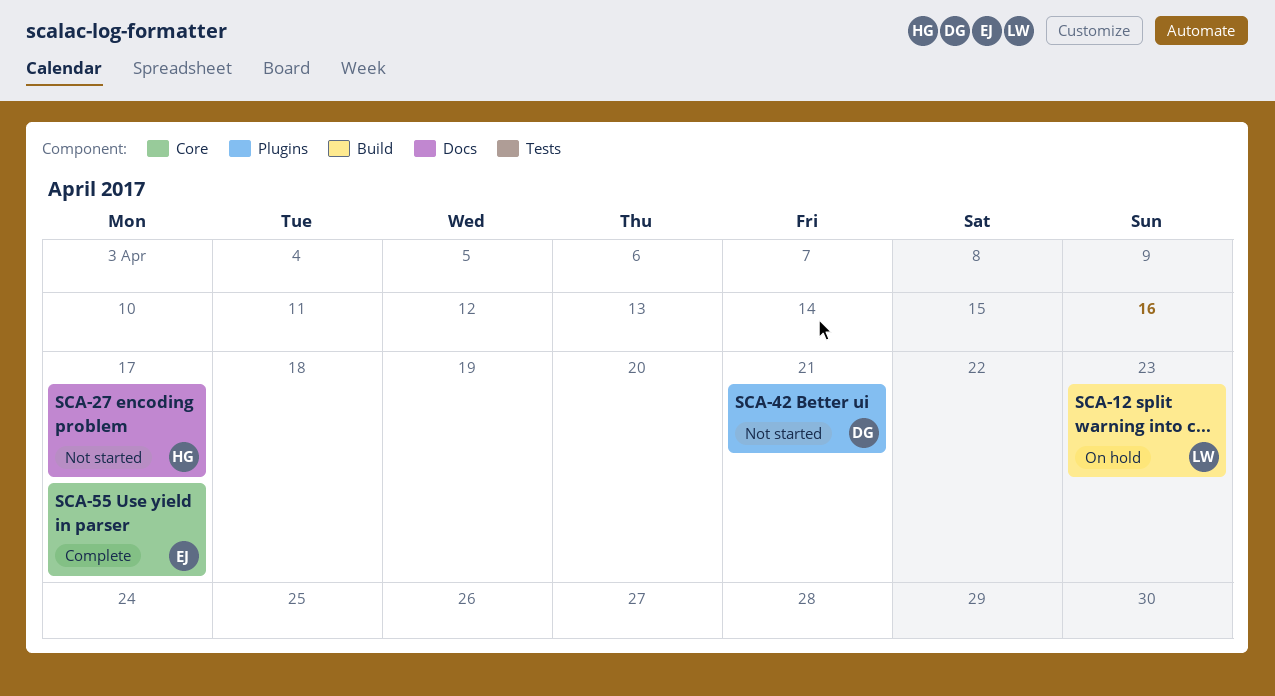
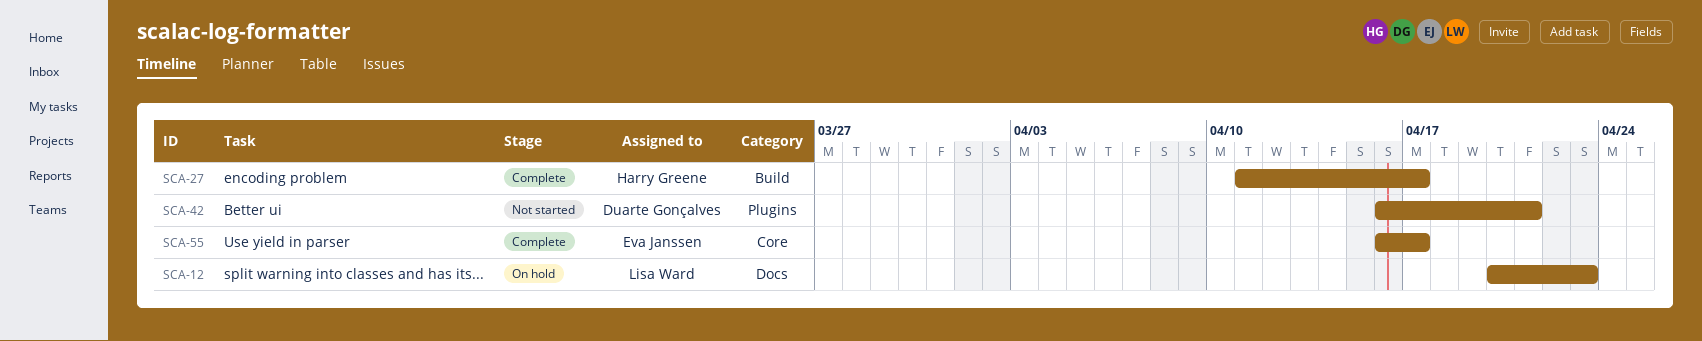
SCA-12, label: Build -> Docs
SCA-27, status: Not started -> Complete
SCA-27, label: Docs -> Build

